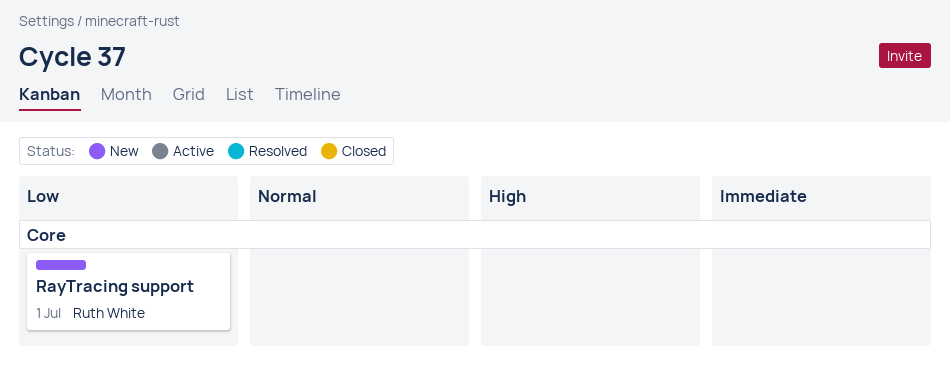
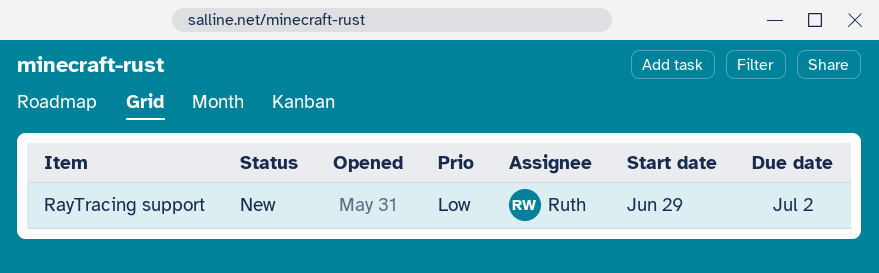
RayTracing support, due: Jul 1 -> Jul 2

